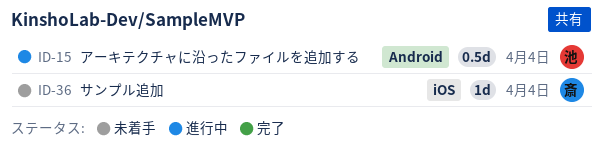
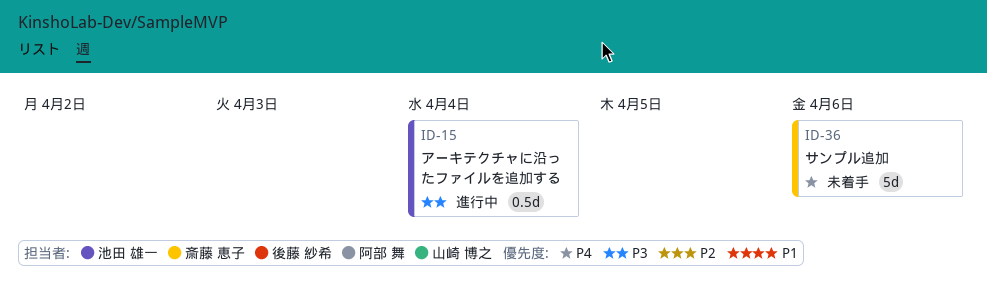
ID-36, estimate: 1d -> 5d
ID-36, due: Apr 4 -> Apr 6

